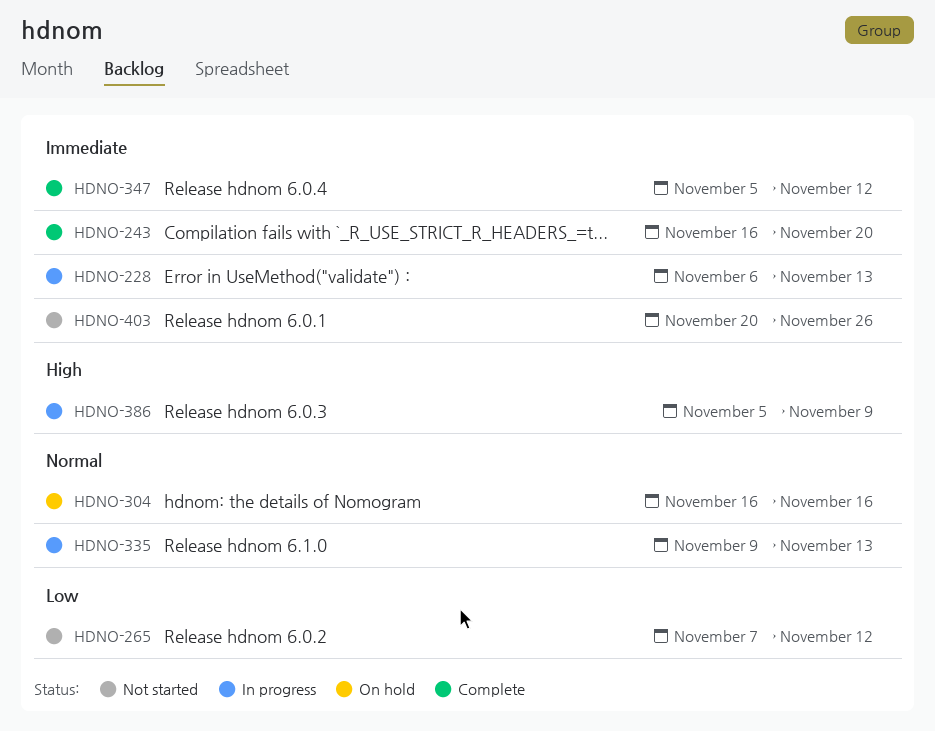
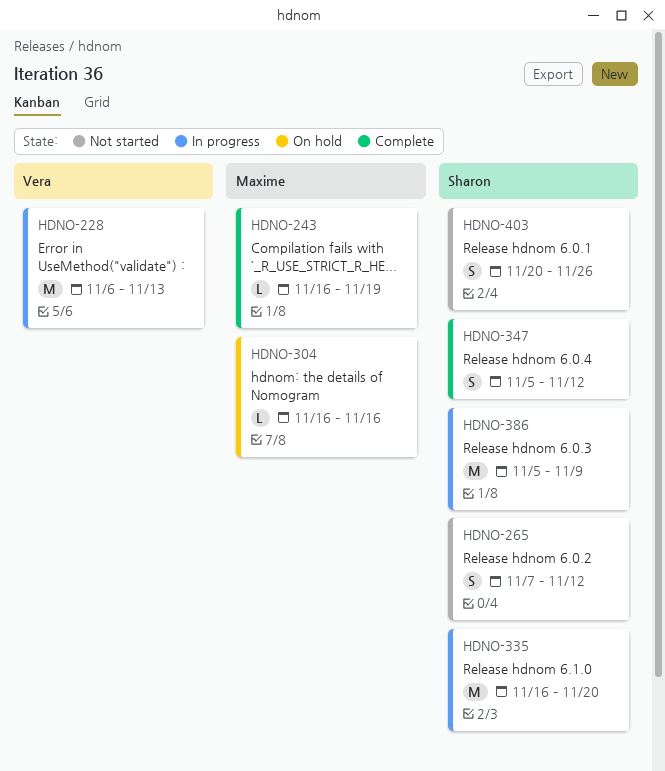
HDNO-243, due: Nov 20 -> Nov 19
HDNO-335, start: Nov 9 -> Nov 16
HDNO-335, due: Nov 13 -> Nov 20

